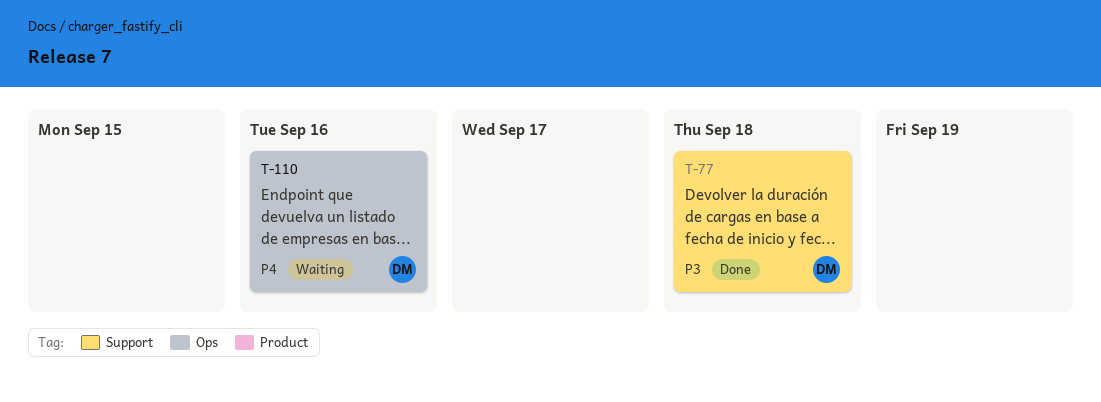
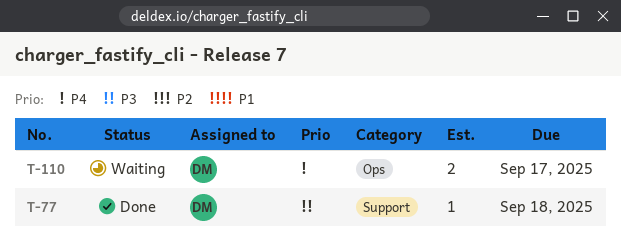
T-110, due: Sep 16 -> Sep 17

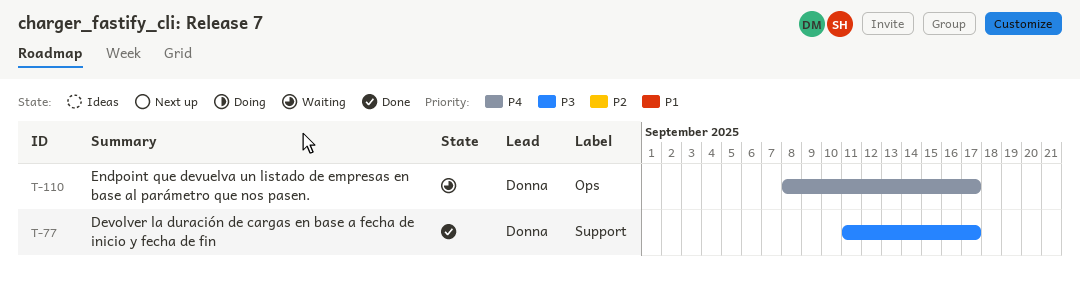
T-77, due: Sep 18 -> Sep 17

